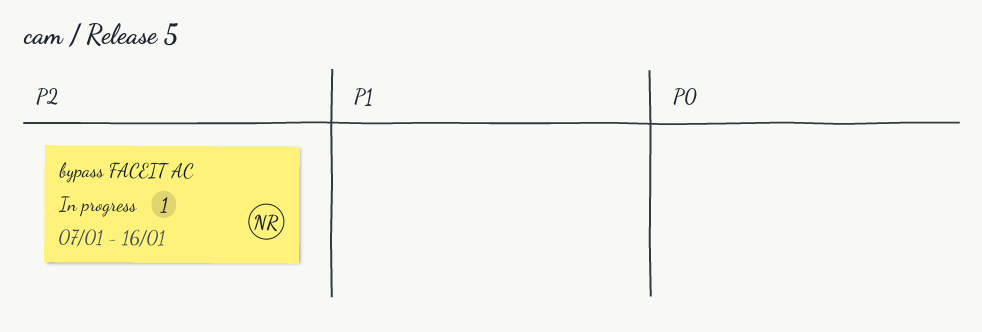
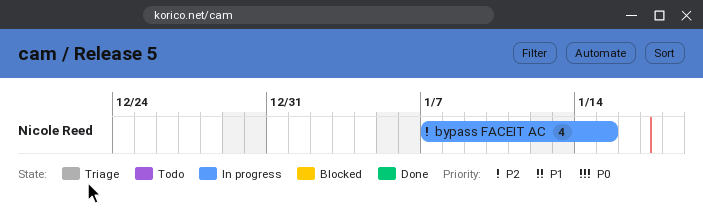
bypass FACEIT AC, estimate: 1 -> 4
bypass FACEIT AC, due: Jan 16 -> Jan 15

